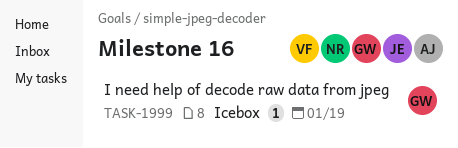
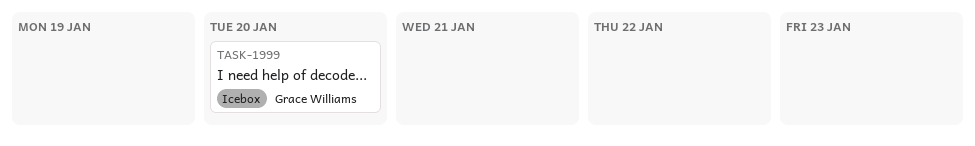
TASK-1999, due: Jan 19 -> Jan 20

